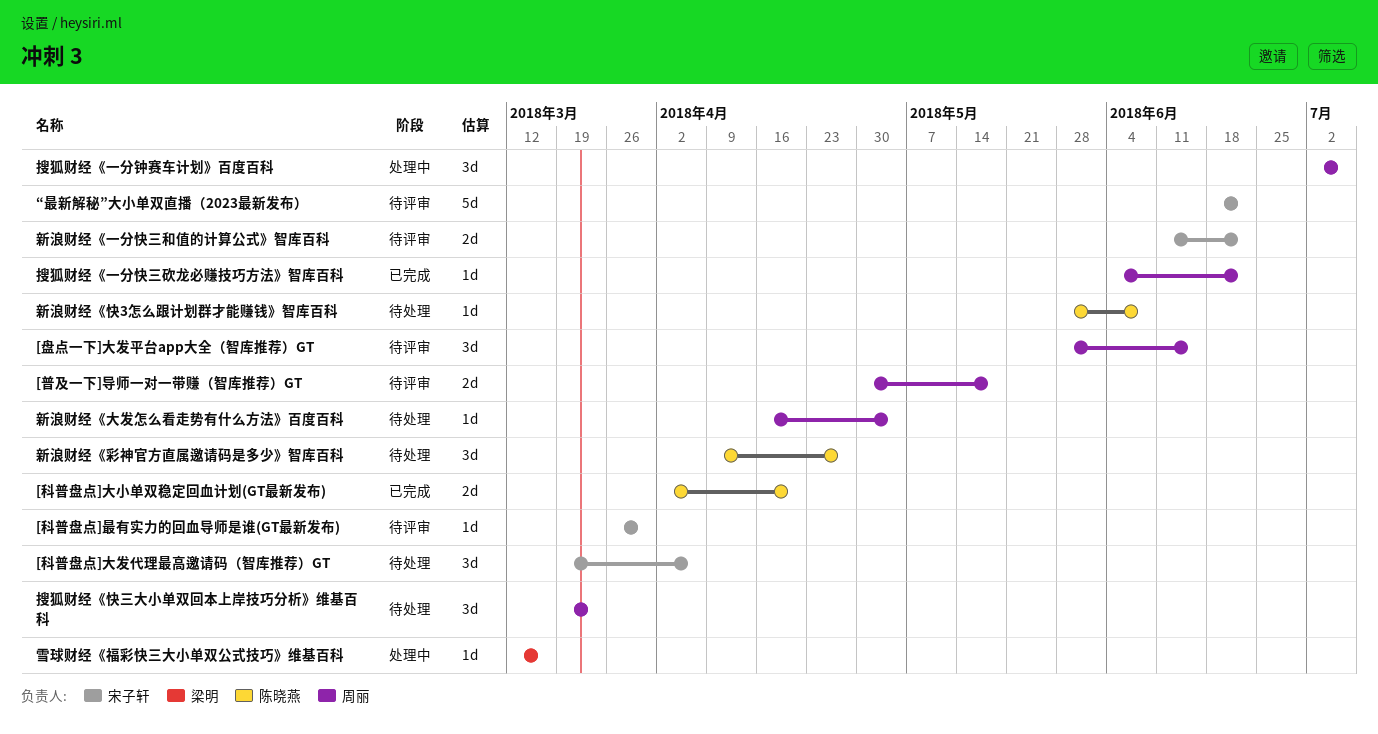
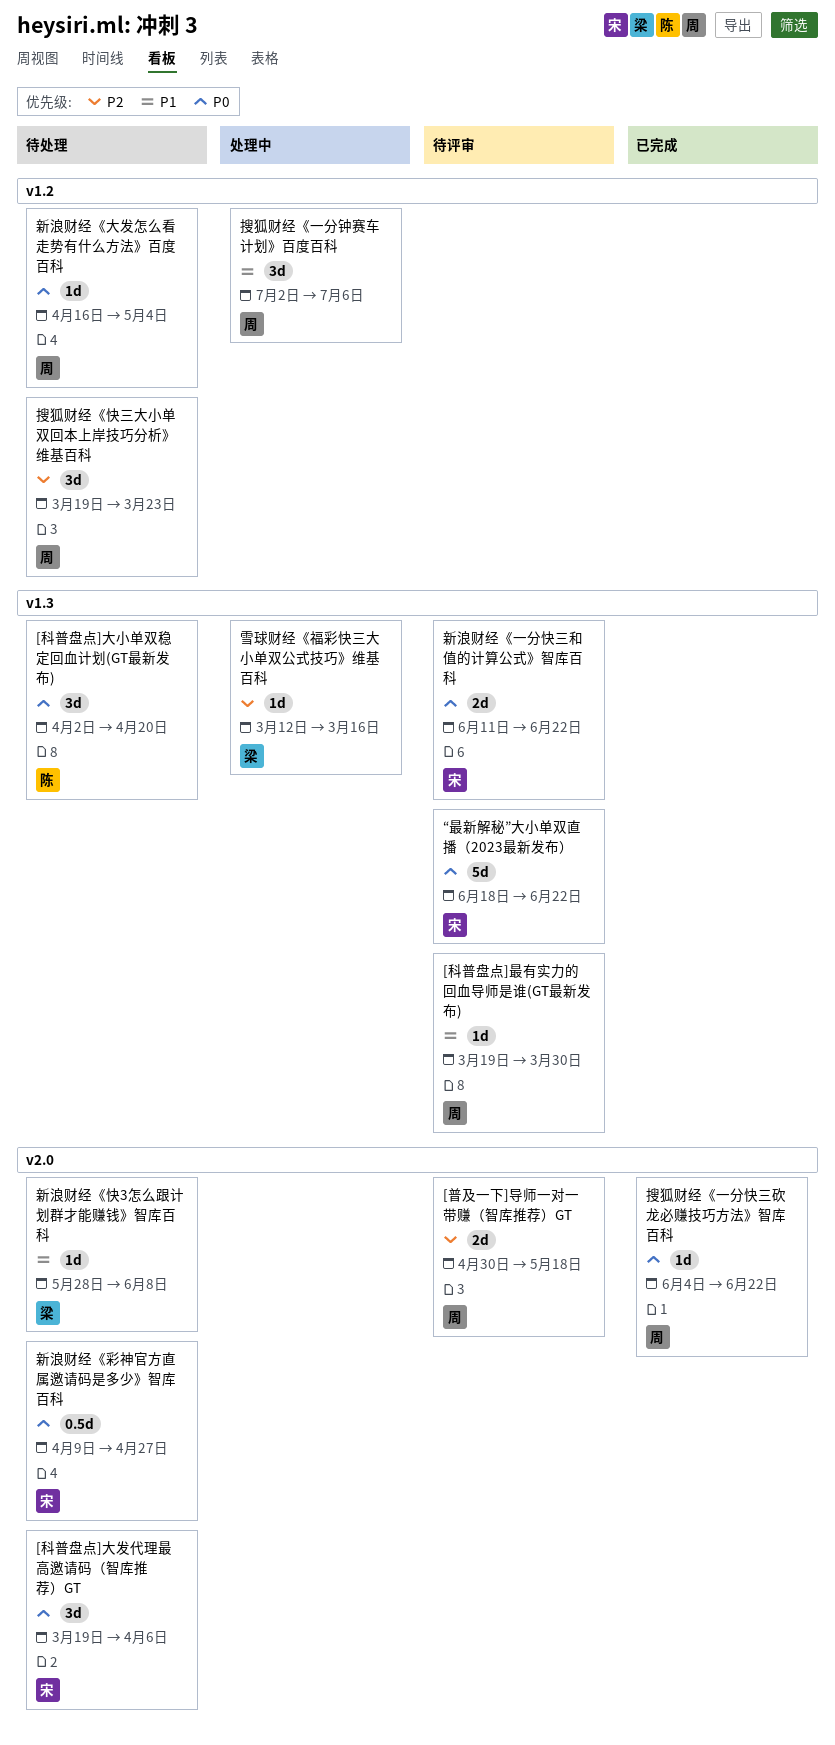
[盘点一下]大发平台app大全（智库推荐）GT: present -> none
[科普盘点]大小单双稳定回血计划(GT最新发布), status: 已完成 -> 待处理
[科普盘点]大小单双稳定回血计划(GT最新发布), estimate: 2d -> 3d
[科普盘点]最有实力的回血导师是谁(GT最新发布), owner: 宋子轩 -> 周丽
[科普盘点]最有实力的回血导师是谁(GT最新发布), start: Mar 26 -> Mar 19
新浪财经《彩神官方直属邀请码是多少》智库百科, owner: 陈晓燕 -> 宋子轩
新浪财经《彩神官方直属邀请码是多少》智库百科, estimate: 3d -> 0.5d
新浪财经《快3怎么跟计划群才能赚钱》智库百科, owner: 陈晓燕 -> 梁明

